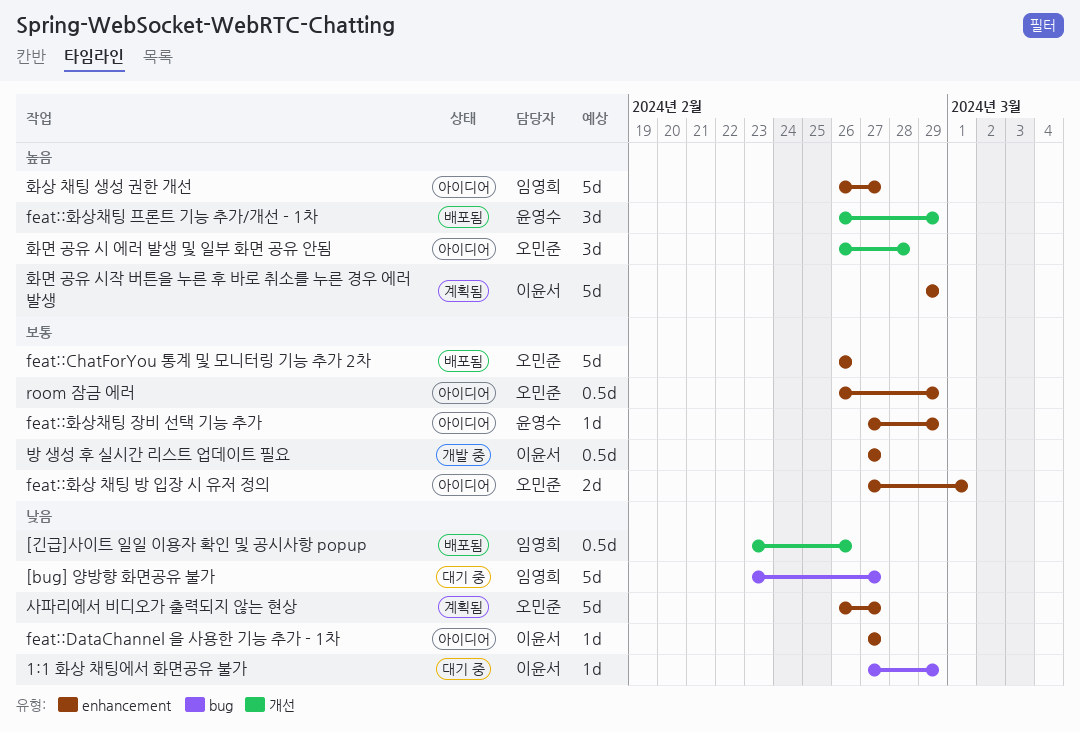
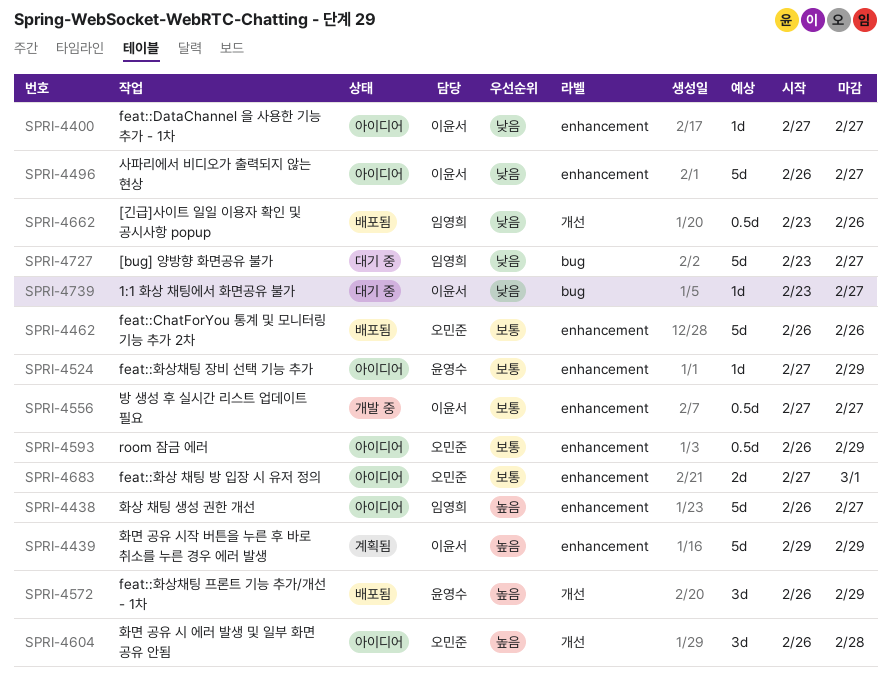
1:1 화상 채팅에서 화면공유 불가, start: Feb 27 -> Feb 23
1:1 화상 채팅에서 화면공유 불가, due: Feb 29 -> Feb 27
사파리에서 비디오가 출력되지 않는 현상, status: 계획됨 -> 아이디어
사파리에서 비디오가 출력되지 않는 현상, owner: 오민준 -> 이윤서

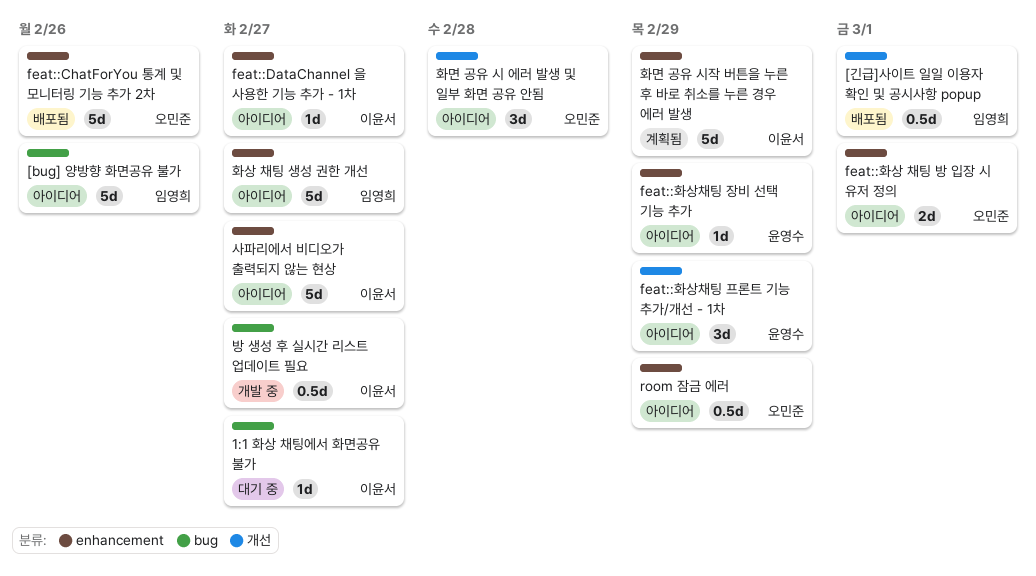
[bug] 양방향 화면공유 불가, status: 대기 중 -> 아이디어
[bug] 양방향 화면공유 불가, due: Feb 27 -> Feb 26
[긴급]사이트 일일 이용자 확인 및 공시사항 popup, due: Feb 26 -> Mar 1
feat::화상채팅 프론트 기능 추가/개선 - 1차, status: 배포됨 -> 아이디어
방 생성 후 실시간 리스트 업데이트 필요, label: enhancement -> bug

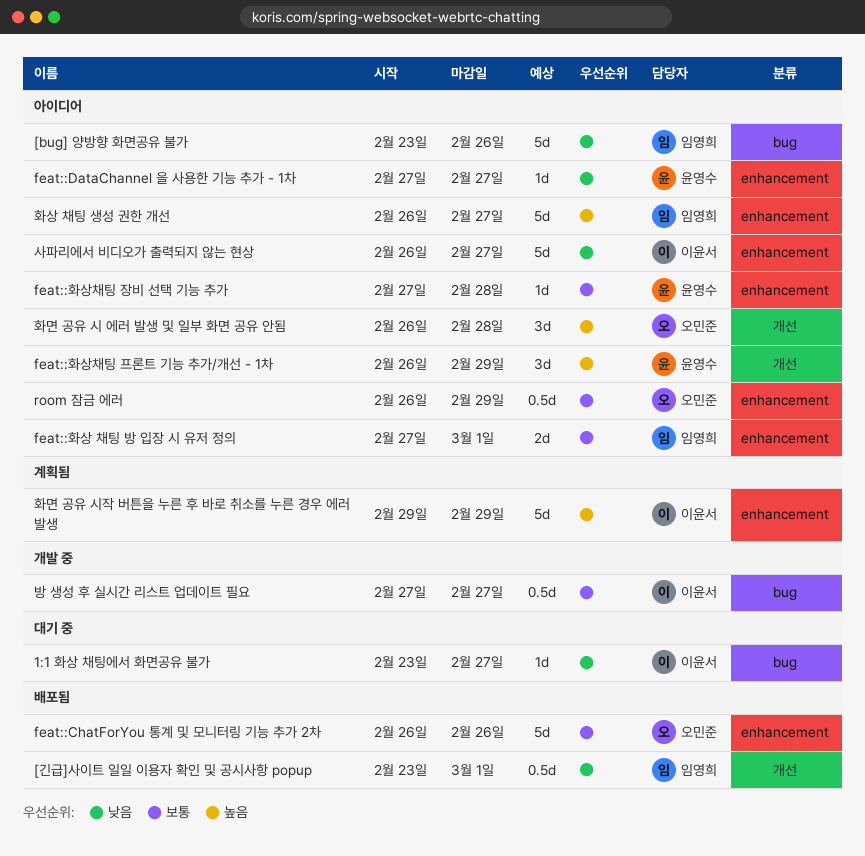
feat::DataChannel 을 사용한 기능 추가 - 1차, owner: 이윤서 -> 윤영수
feat::화상 채팅 방 입장 시 유저 정의, owner: 오민준 -> 임영희
feat::화상채팅 장비 선택 기능 추가, due: Feb 29 -> Feb 28

